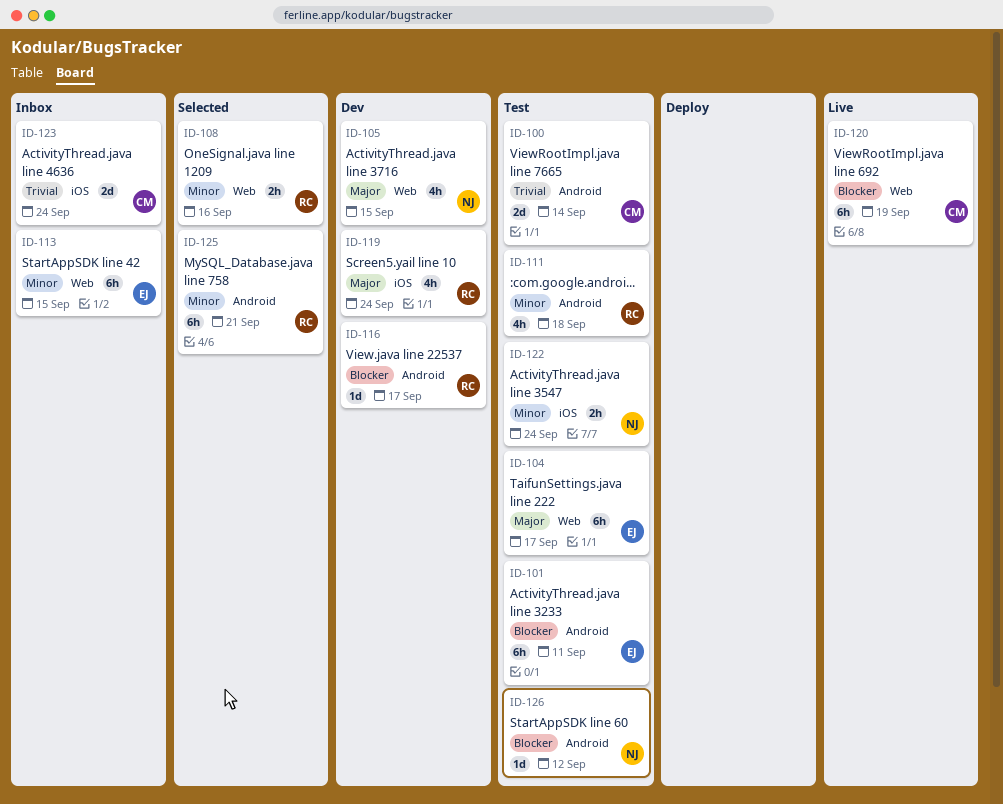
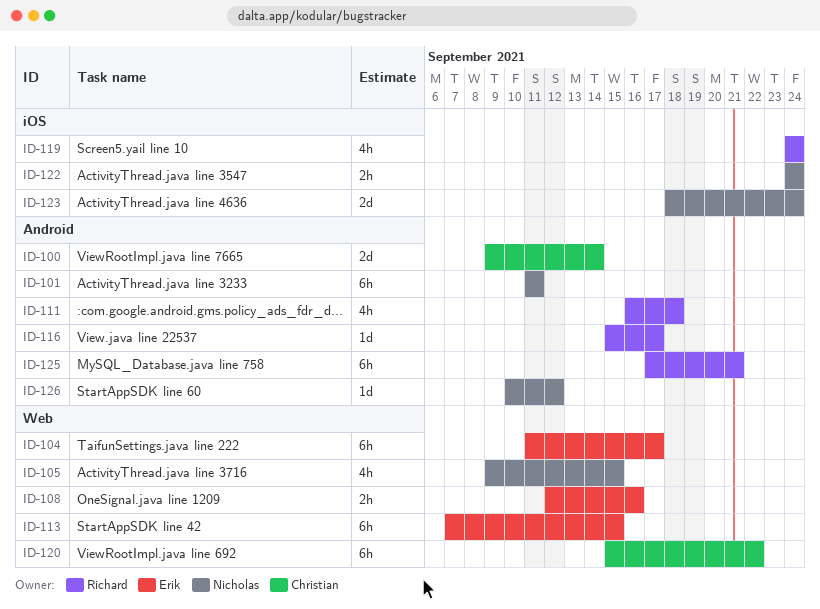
ID-101, owner: Erik -> Nicholas
ID-108, owner: Richard -> Erik
ID-120, due: Sep 19 -> Sep 22
ID-123, owner: Christian -> Nicholas

